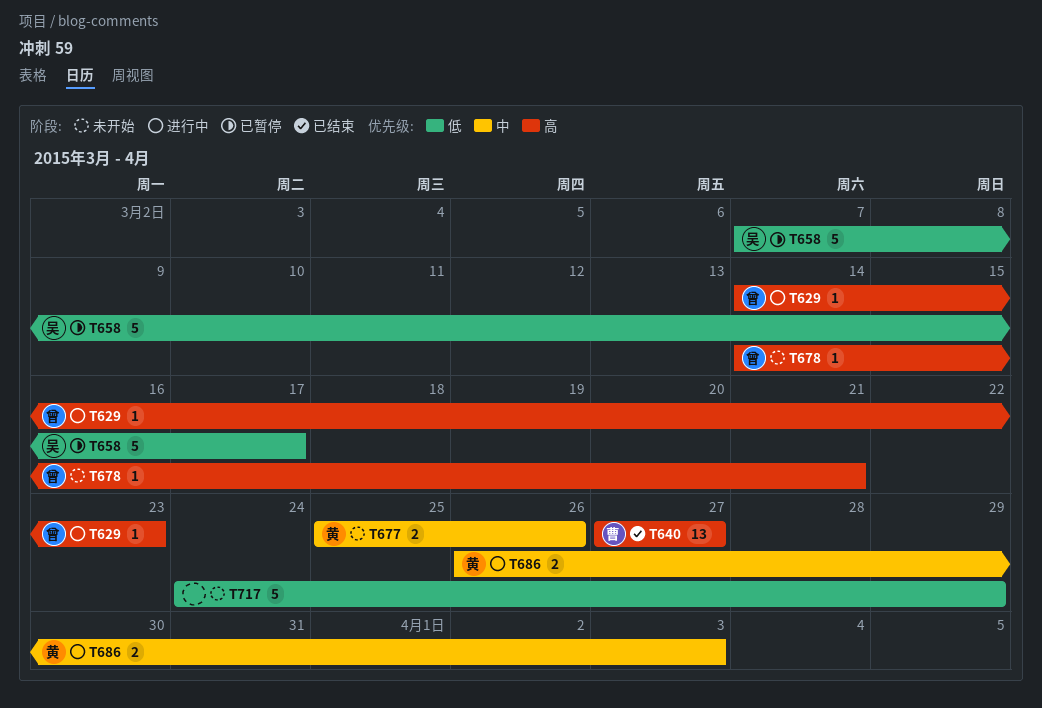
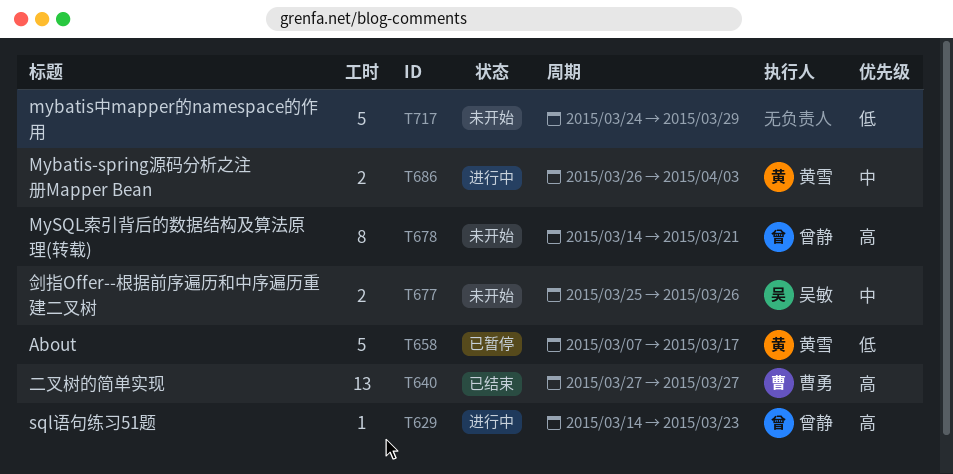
T658, owner: 吴敏 -> 黄雪
T677, owner: 黄雪 -> 吴敏
T678, estimate: 1 -> 8

